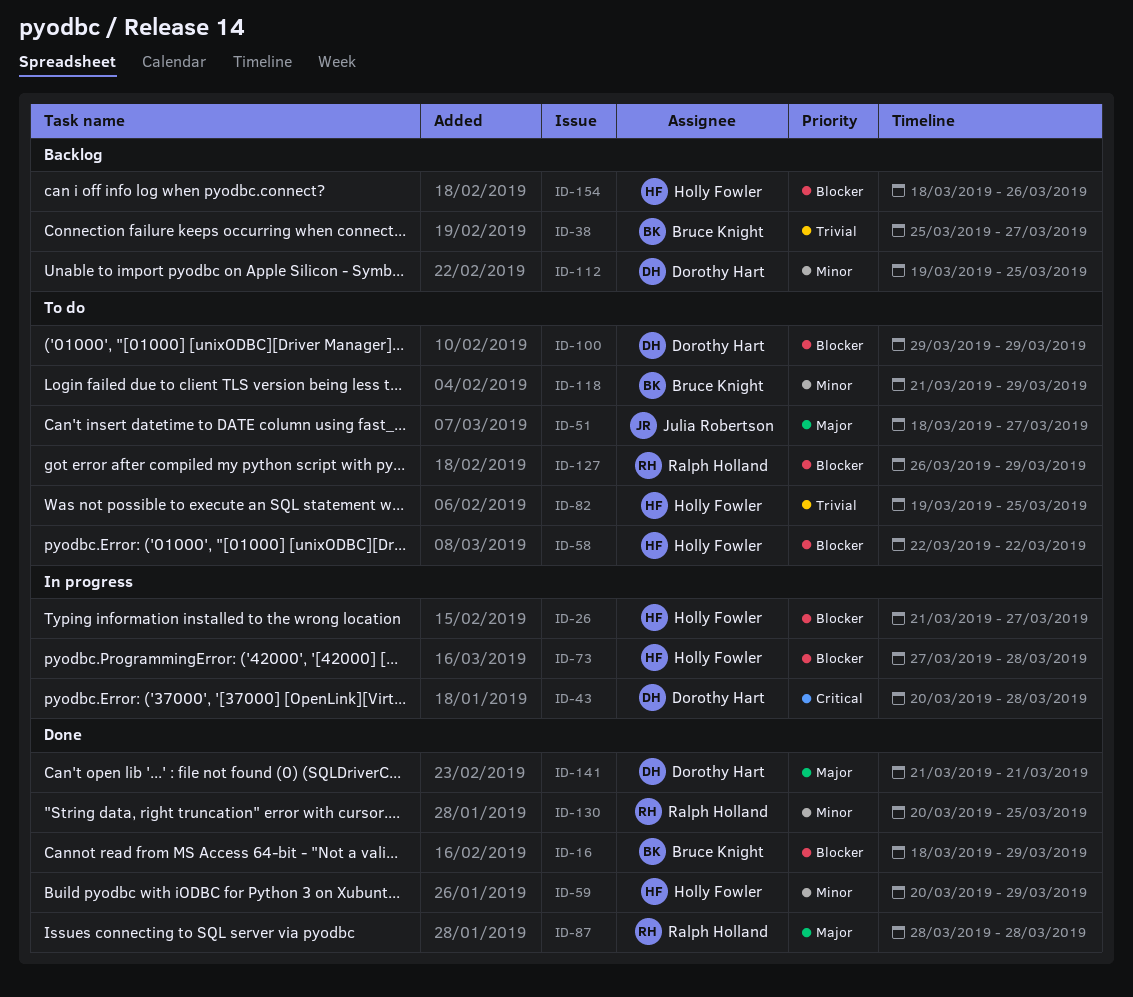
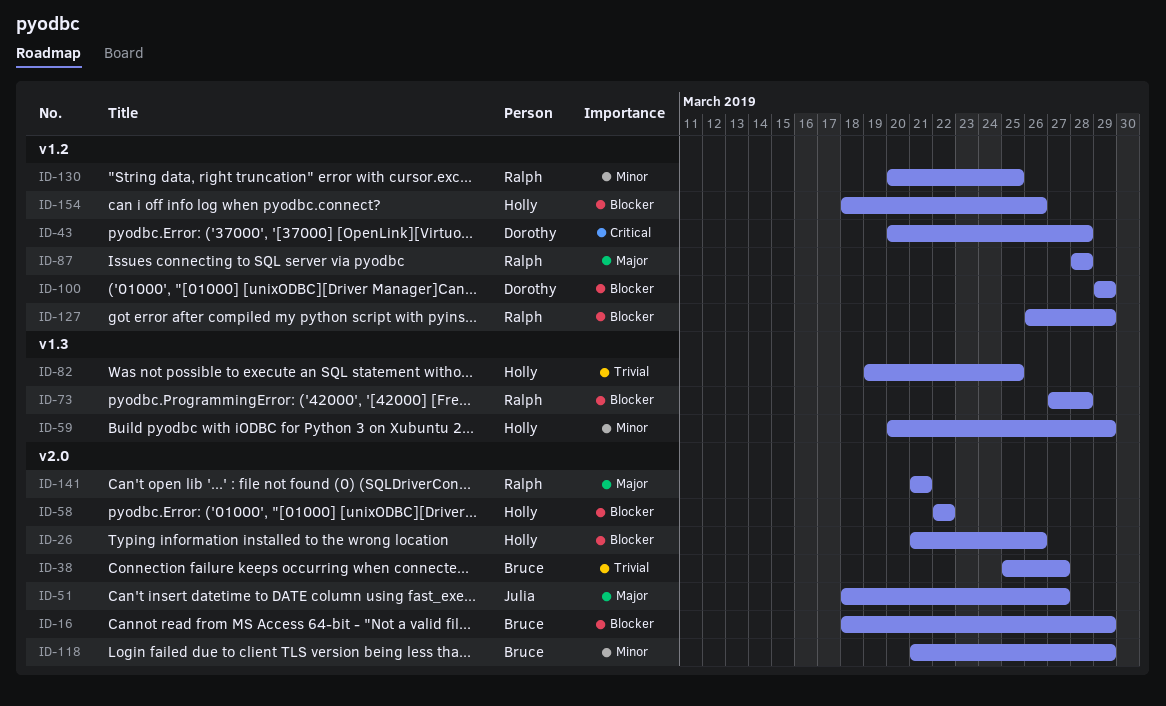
ID-26, due: Mar 27 -> Mar 26
ID-73, owner: Holly Fowler -> Ralph Holland
ID-112: present -> none
ID-141, owner: Dorothy Hart -> Ralph Holland

